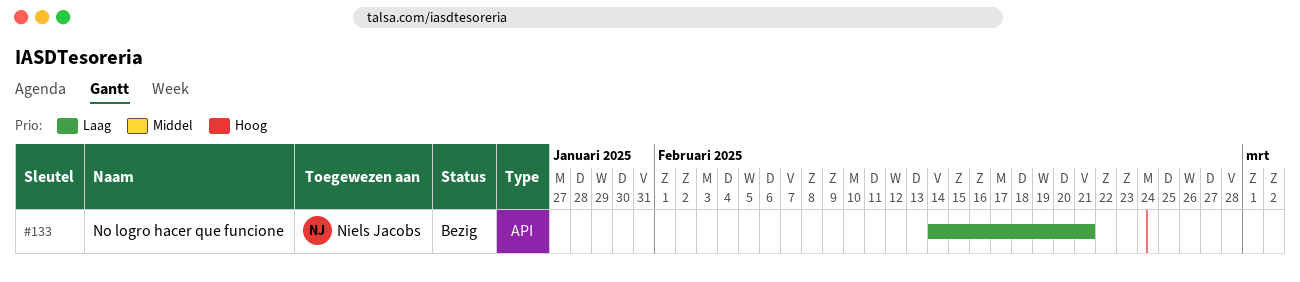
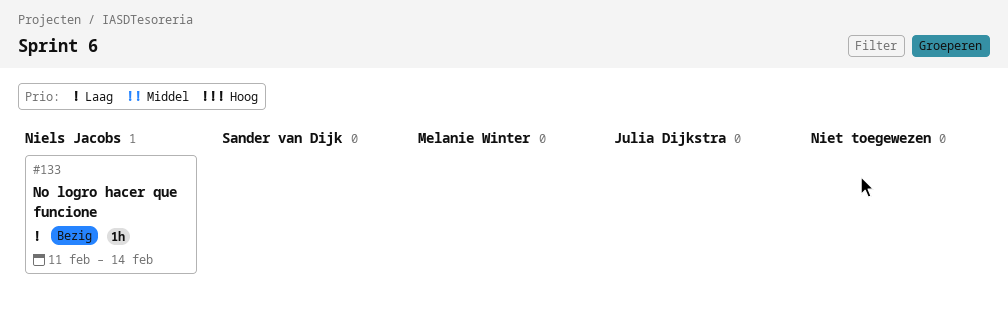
#133, start: Feb 14 -> Feb 11
#133, due: Feb 21 -> Feb 14

